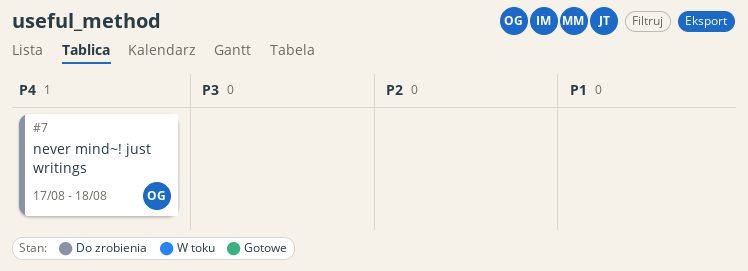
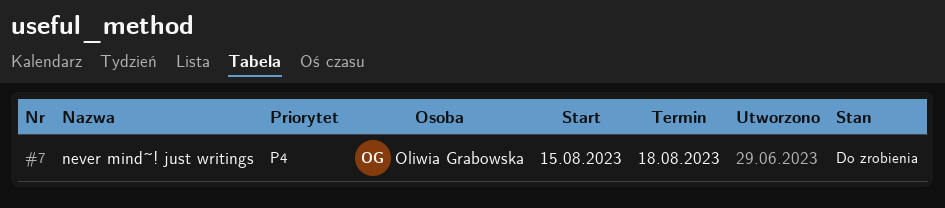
#7, start: Aug 17 -> Aug 15

